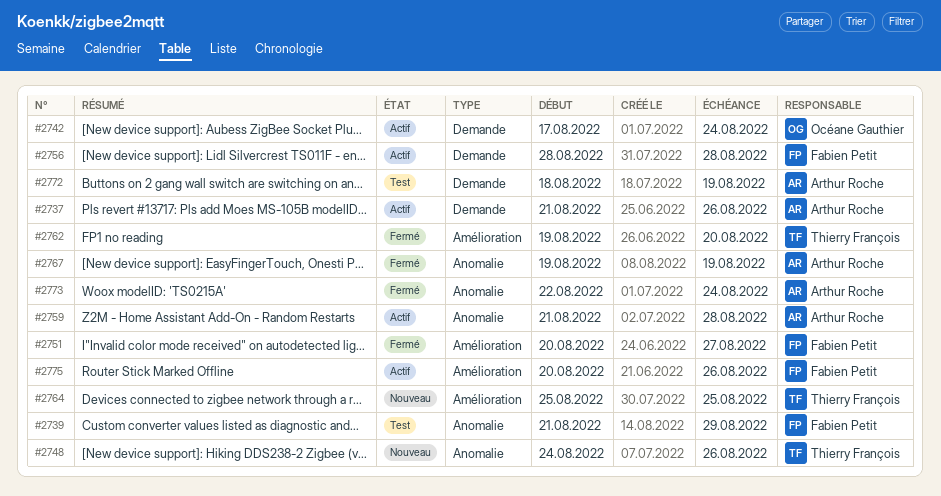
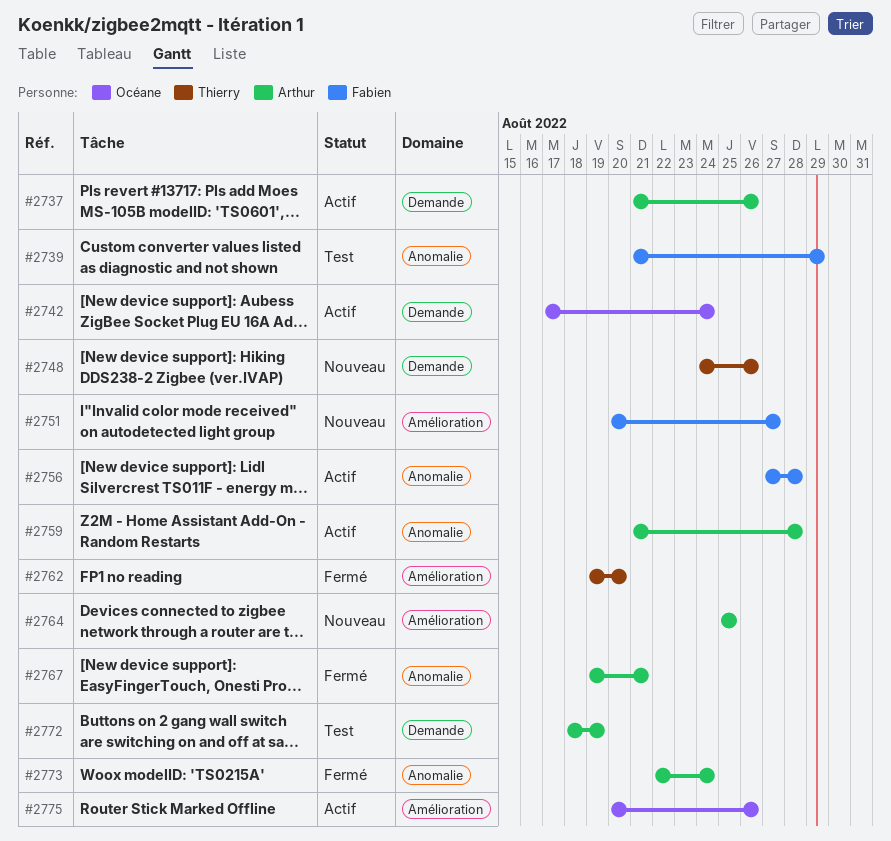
#2748, label: Anomalie -> Demande
#2751, status: Fermé -> Nouveau
#2756, label: Demande -> Anomalie
#2756, start: Aug 28 -> Aug 27
#2764, owner: Thierry François -> Arthur Roche
#2767, due: Aug 19 -> Aug 21
#2775, owner: Fabien Petit -> Océane Gauthier

